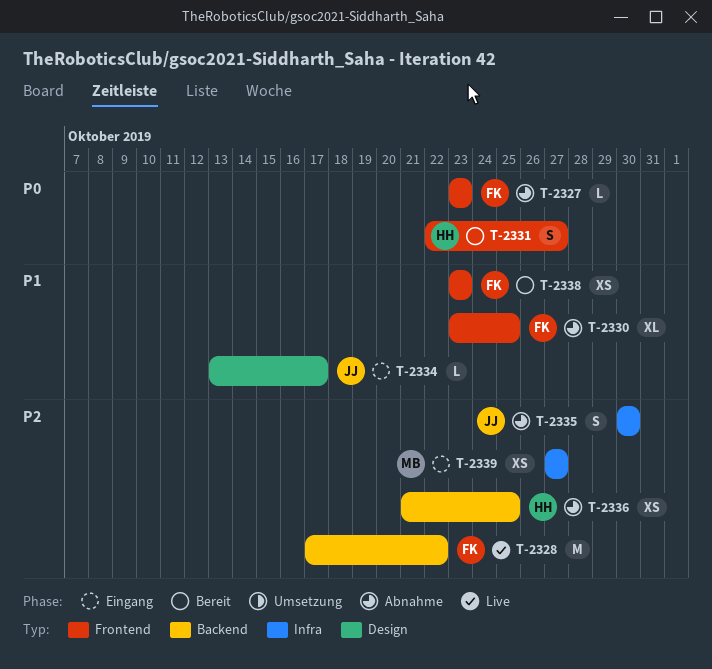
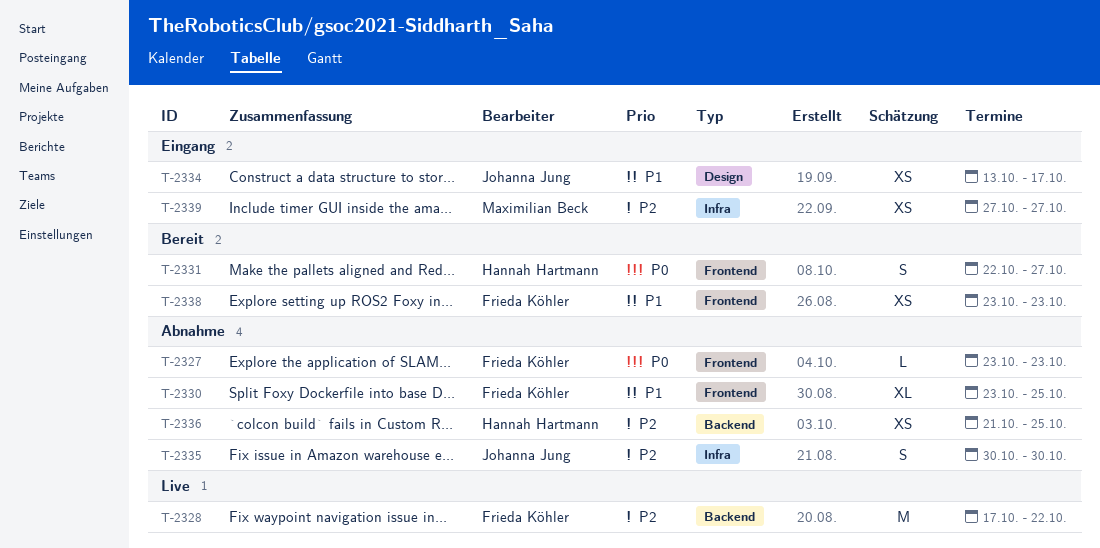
T-2334, estimate: L -> XS

